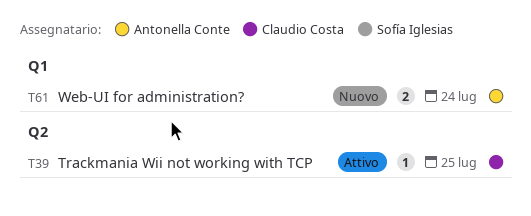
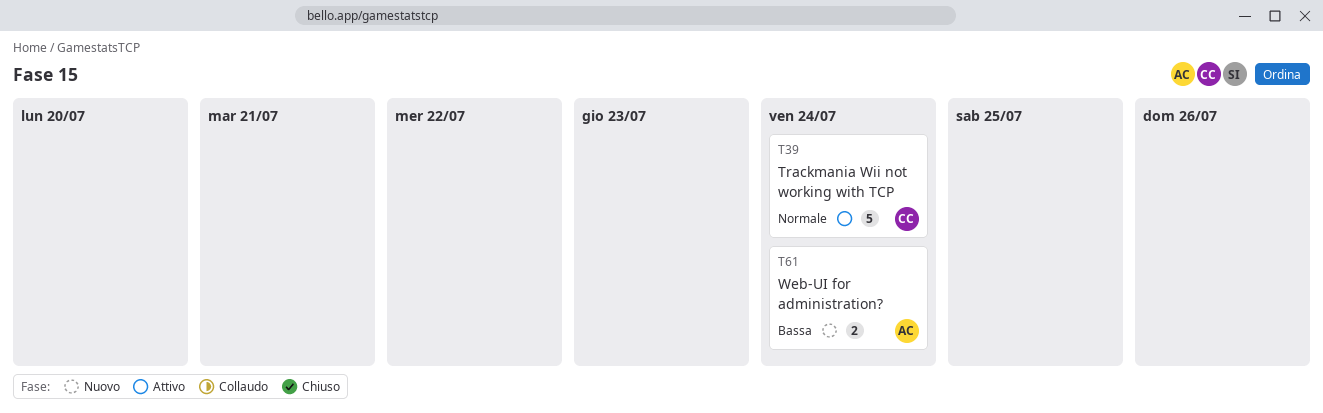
T39, estimate: 1 -> 5
T39, due: Jul 25 -> Jul 24

